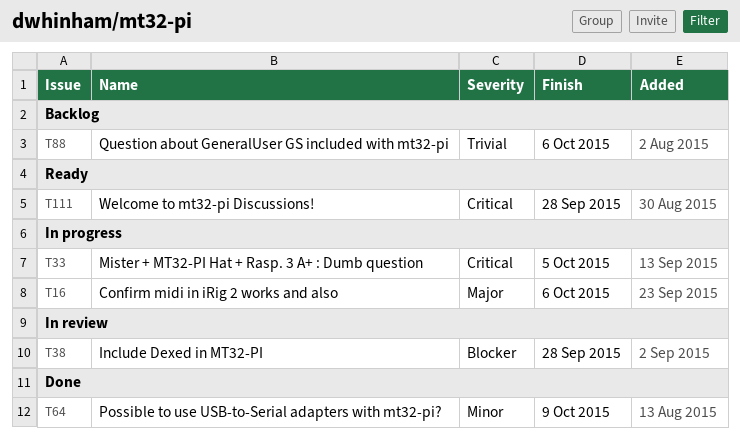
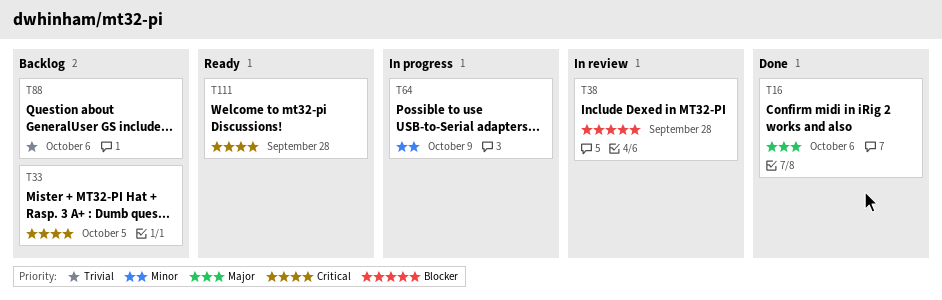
T16, status: In progress -> Done
T33, status: In progress -> Backlog
T64, status: Done -> In progress

